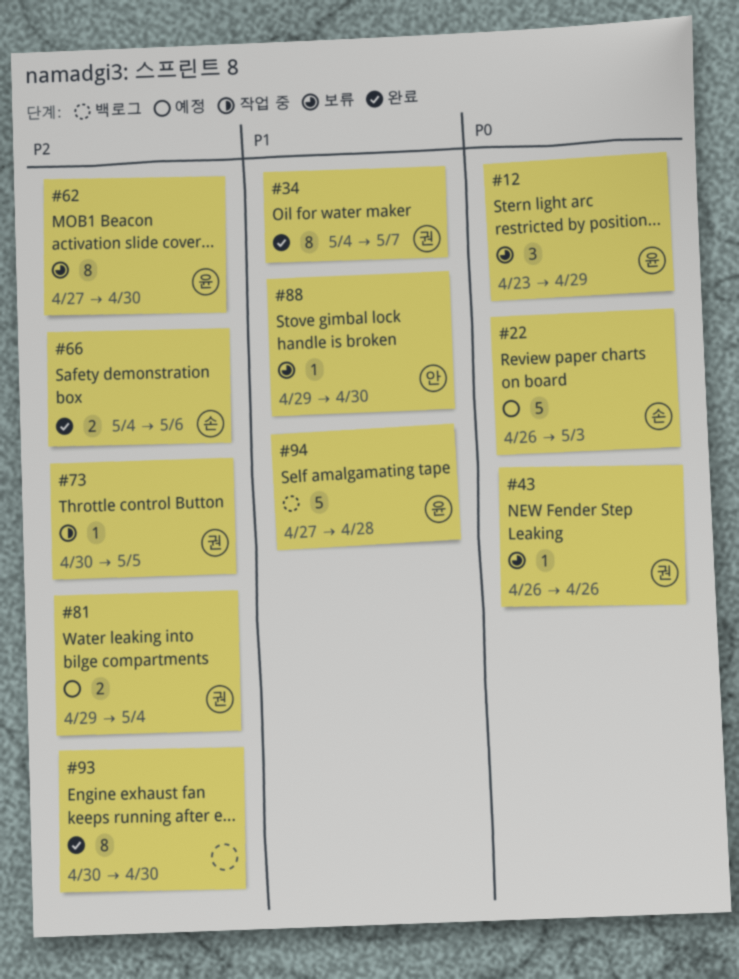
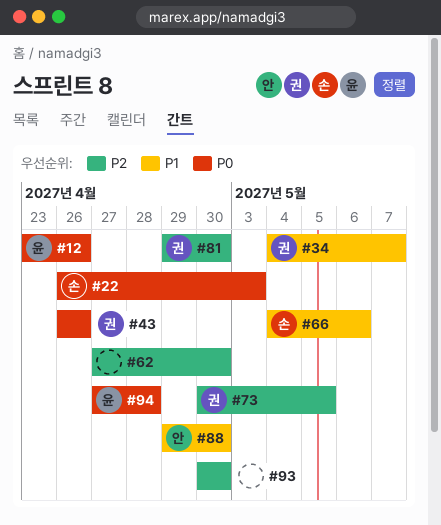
#12, due: Apr 29 -> Apr 26
#62, owner: 윤 -> none
#66, priority: P2 -> P1
#81, due: May 4 -> Apr 30
#94, priority: P1 -> P0

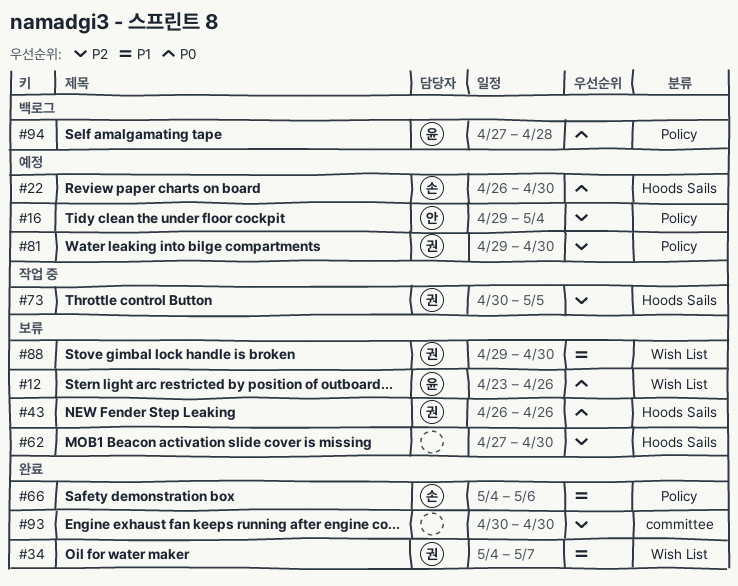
#16: none -> present
#22, due: May 3 -> Apr 30
#88, owner: 안 -> 권

